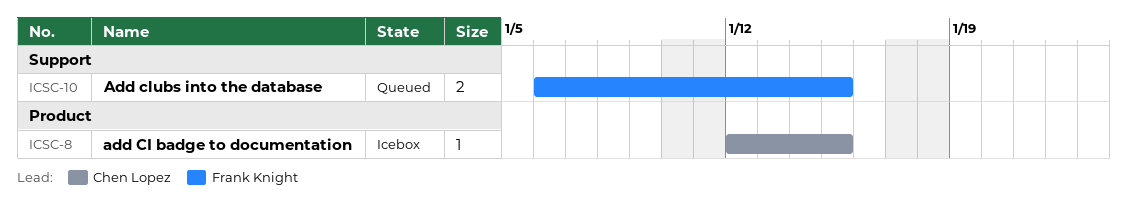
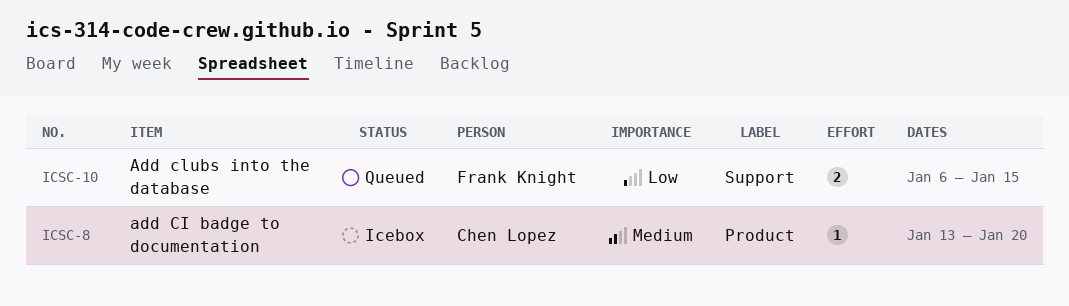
ICSC-8, start: Jan 12 -> Jan 13
ICSC-8, due: Jan 15 -> Jan 20

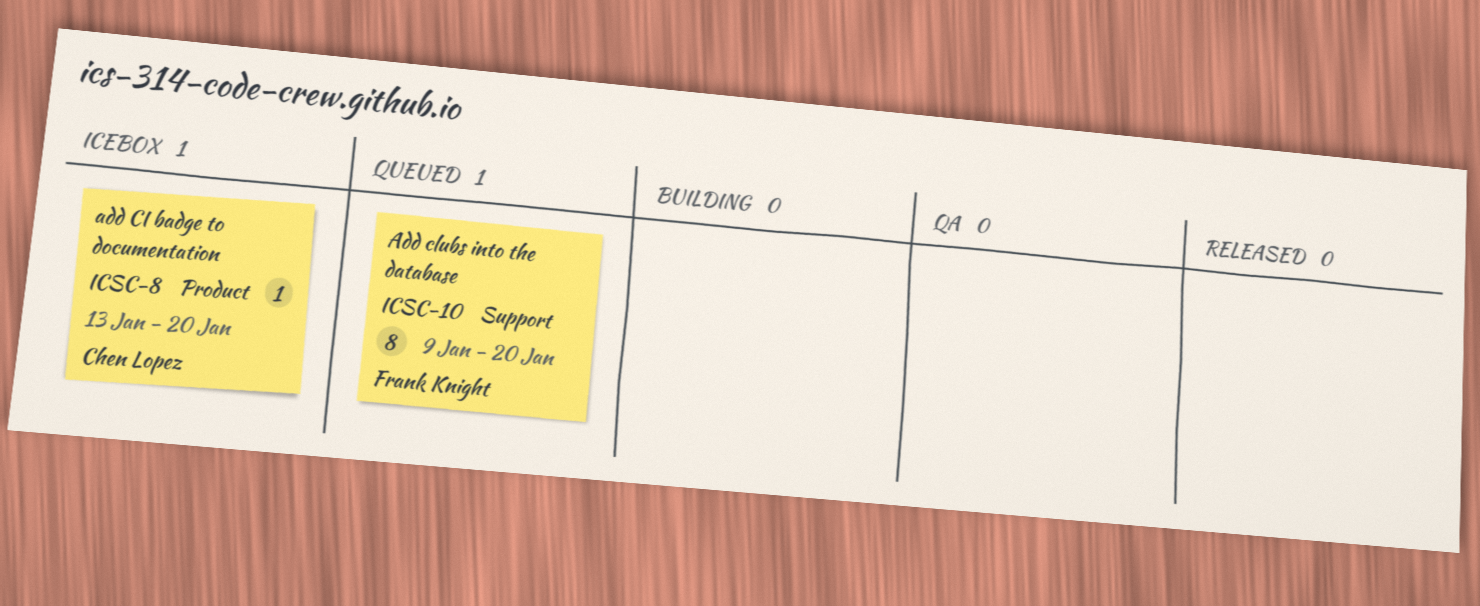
ICSC-10, estimate: 2 -> 8
ICSC-10, start: Jan 6 -> Jan 9
ICSC-10, due: Jan 15 -> Jan 20

